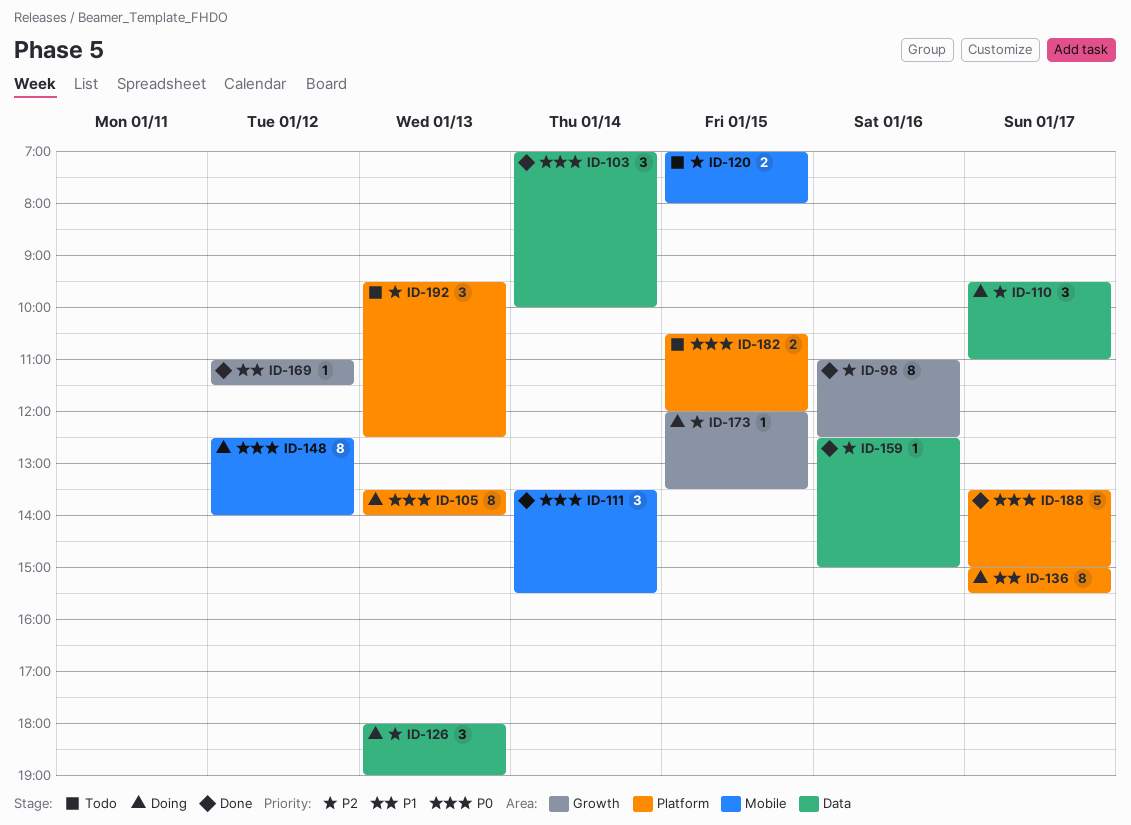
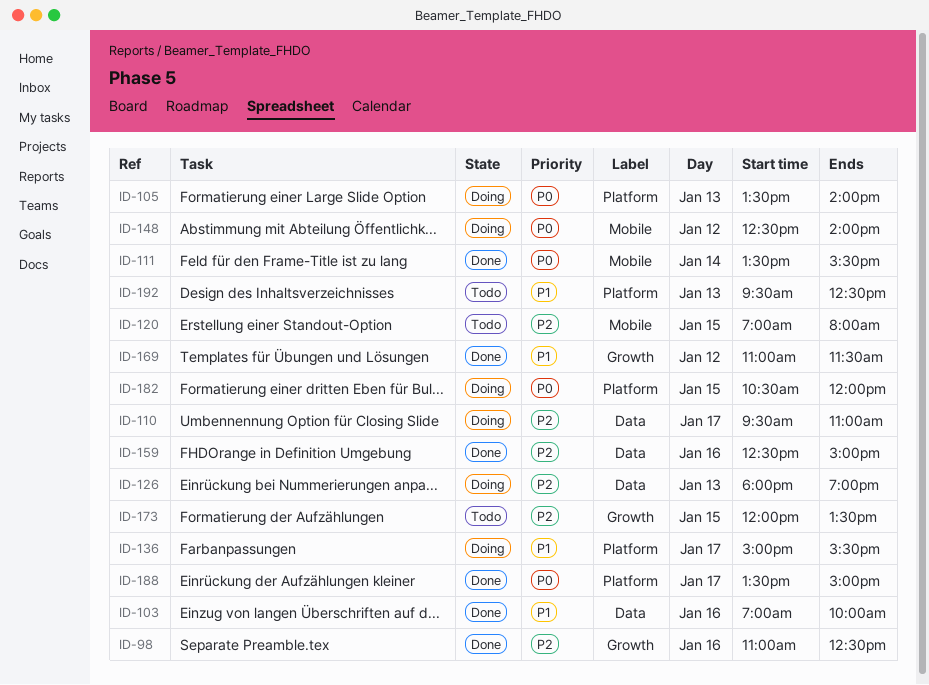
ID-103, priority: P0 -> P1
ID-103, day: Jan 14 -> Jan 16
ID-173, status: Doing -> Todo
ID-182, status: Todo -> Doing
ID-192, priority: P2 -> P1

